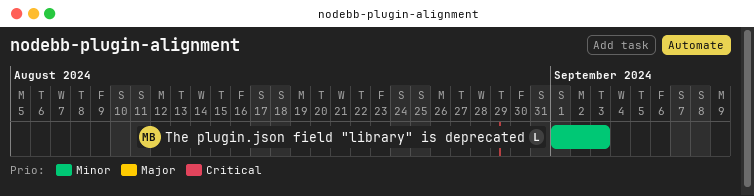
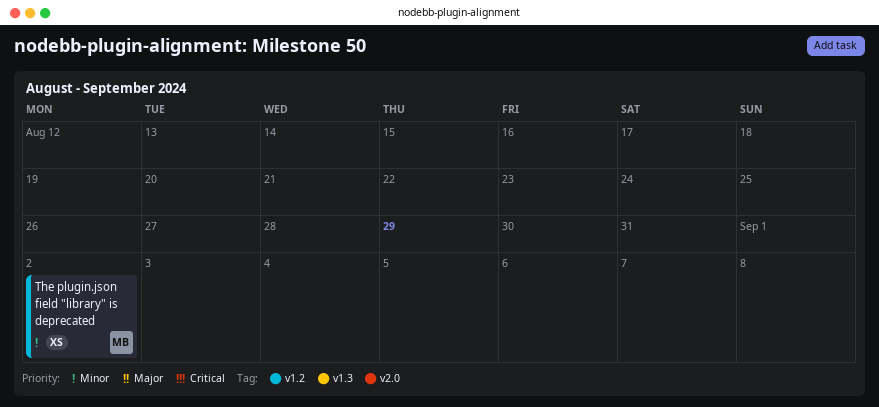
The plugin.json field "library" is deprecated, estimate: L -> XS
The plugin.json field "library" is deprecated, due: Sep 3 -> Sep 2

